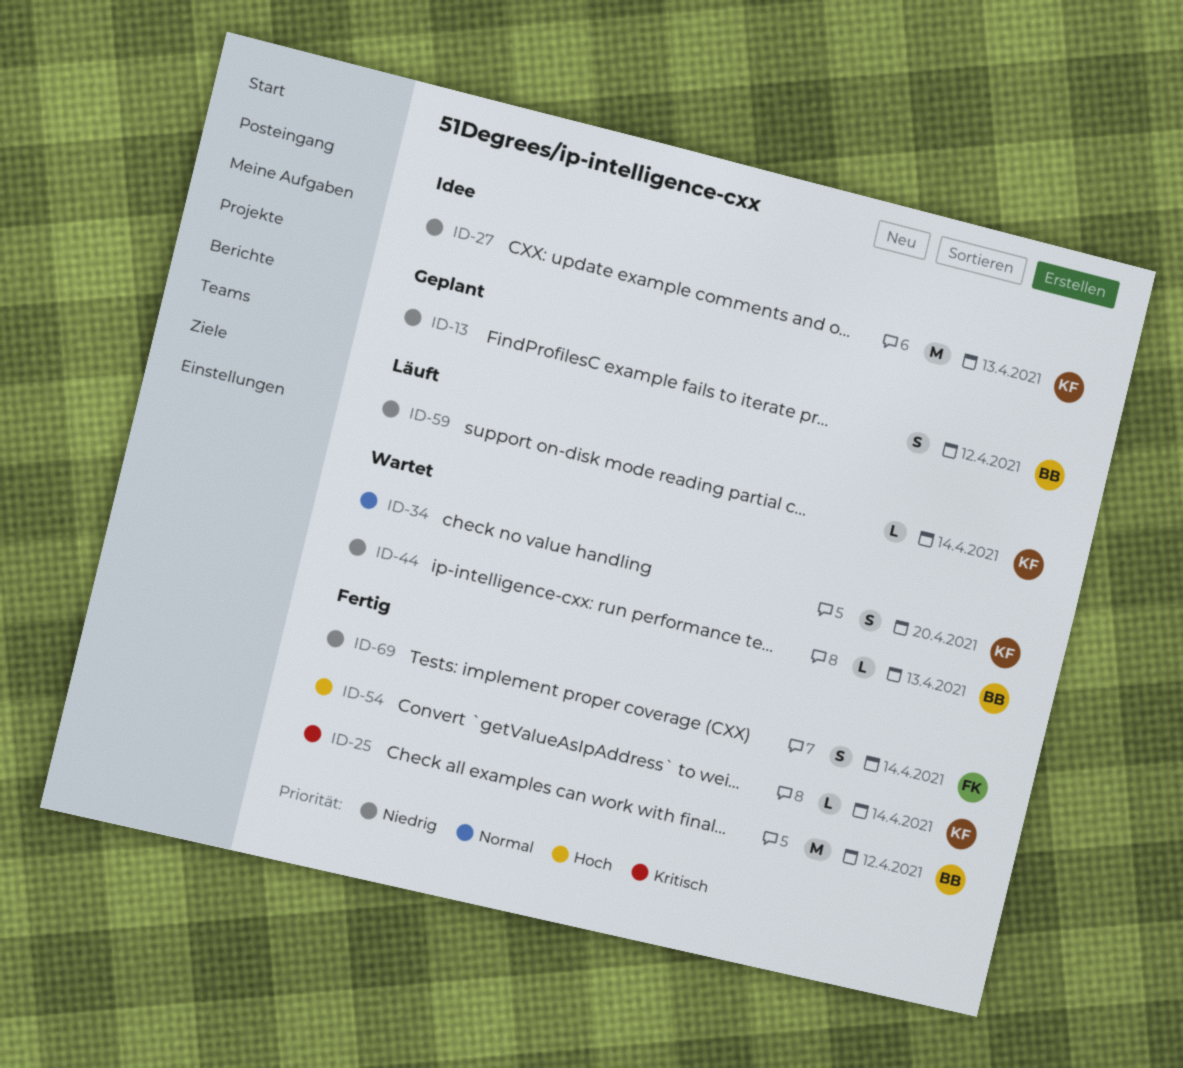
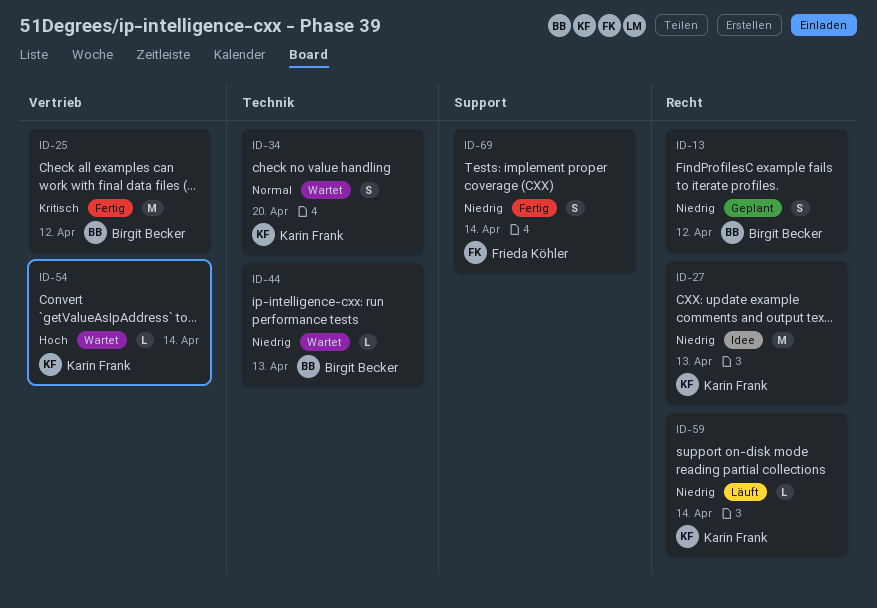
ID-54, status: Fertig -> Wartet

